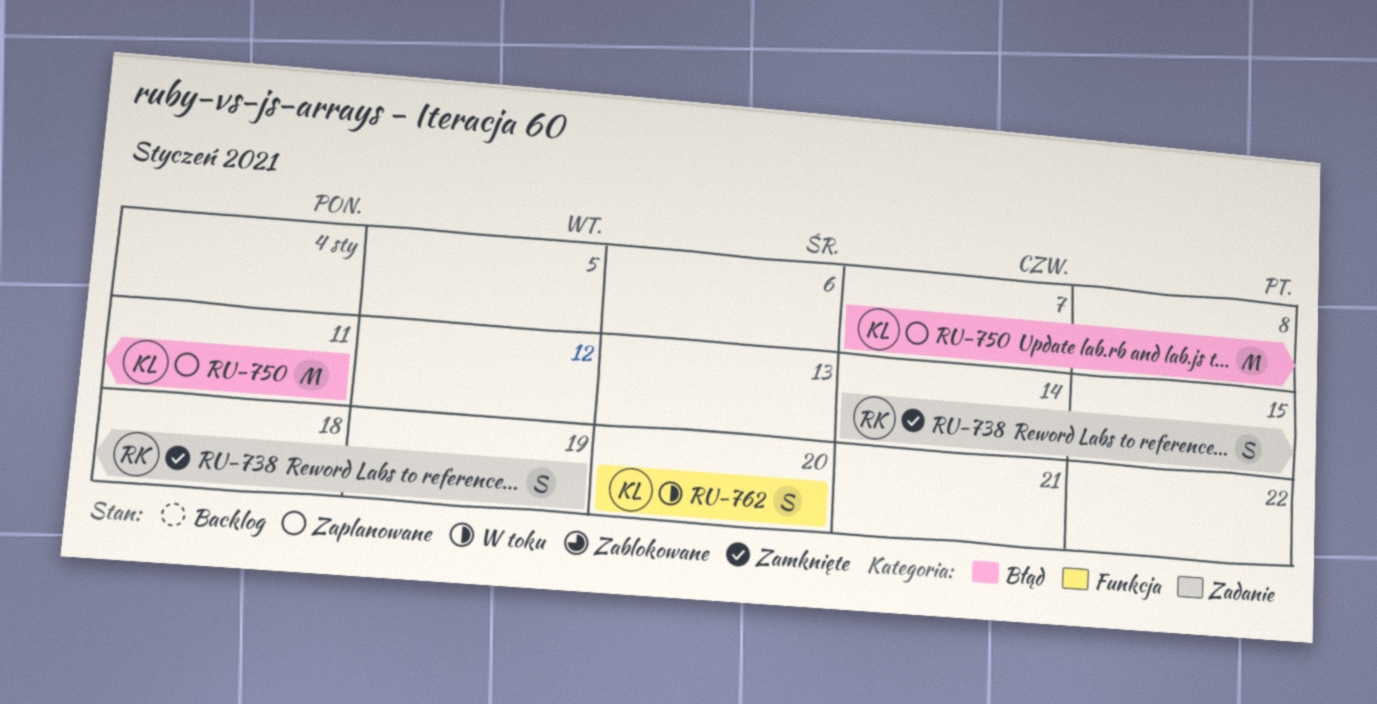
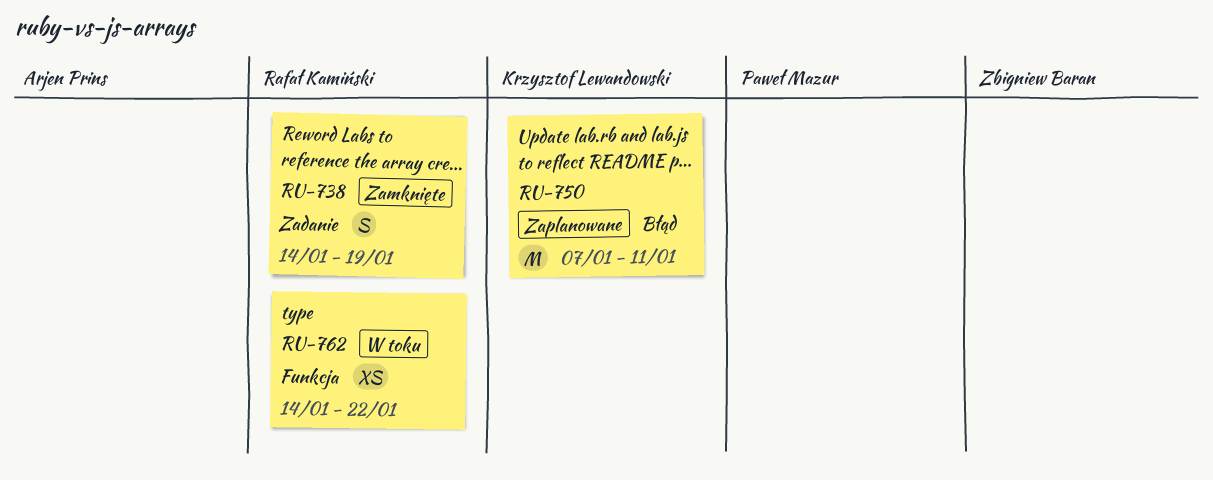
RU-762, owner: Krzysztof Lewandowski -> Rafał Kamiński
RU-762, estimate: S -> XS
RU-762, start: Jan 20 -> Jan 14
RU-762, due: Jan 20 -> Jan 22

